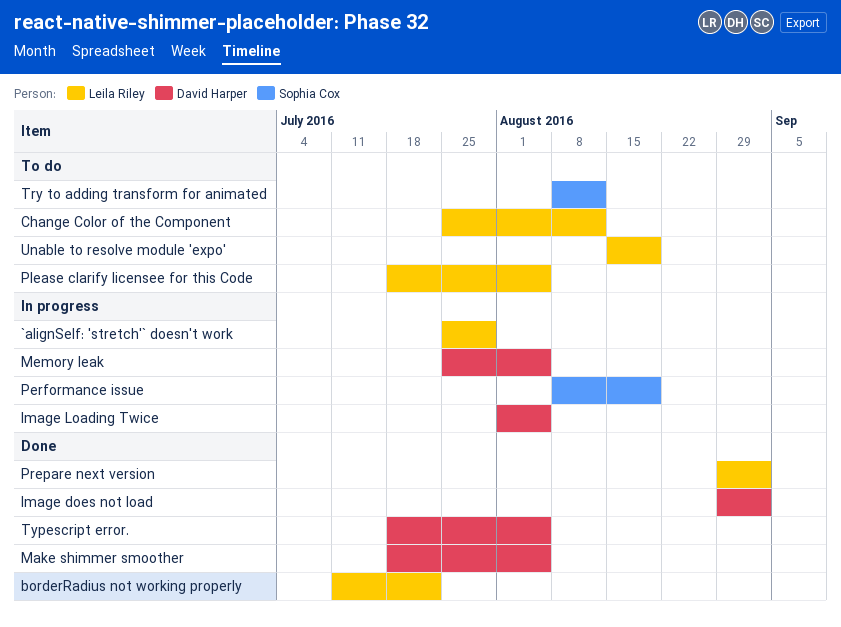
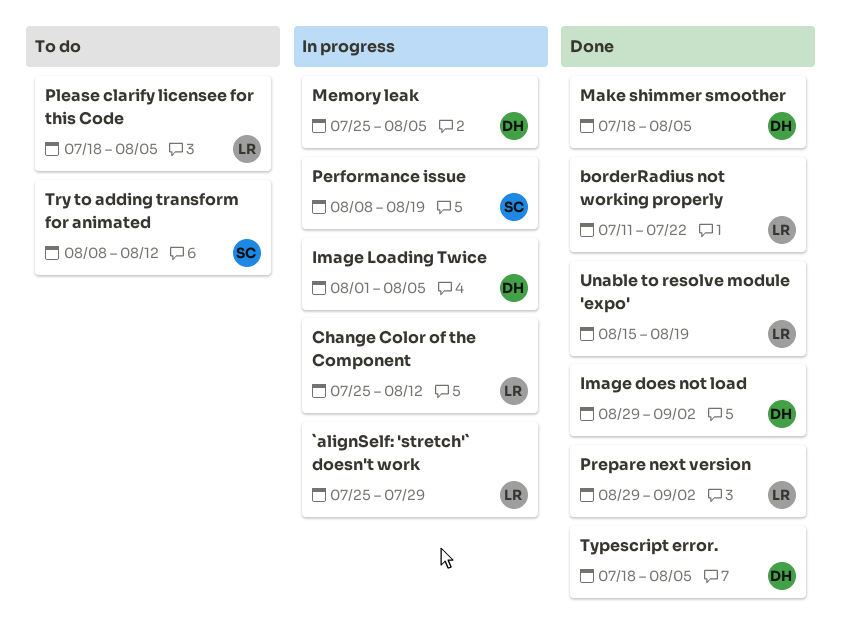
Change Color of the Component, status: To do -> In progress
Unable to resolve module 'expo', status: To do -> Done

